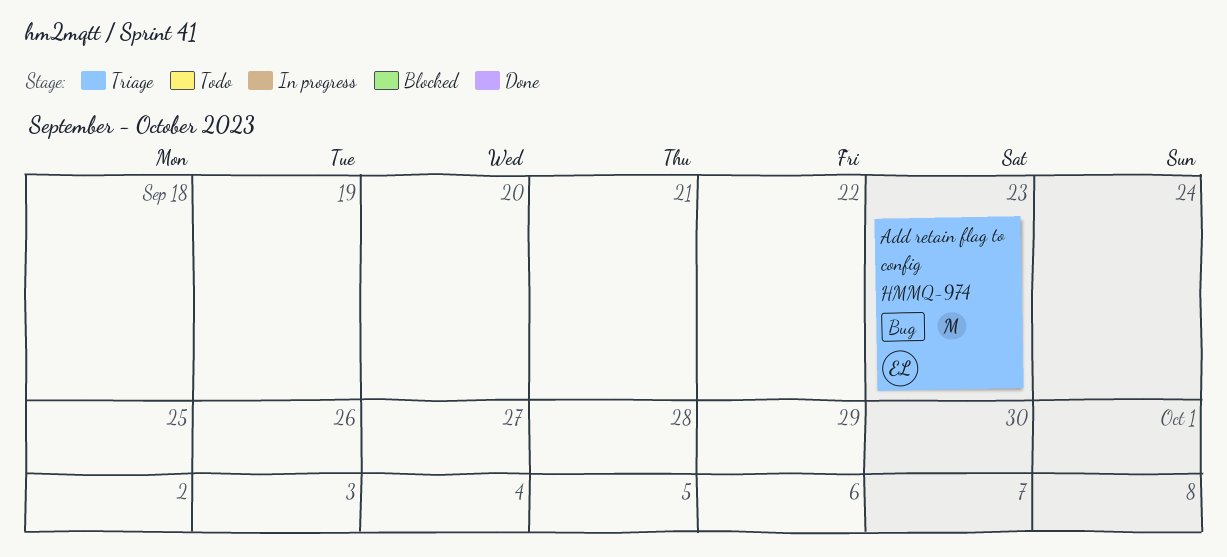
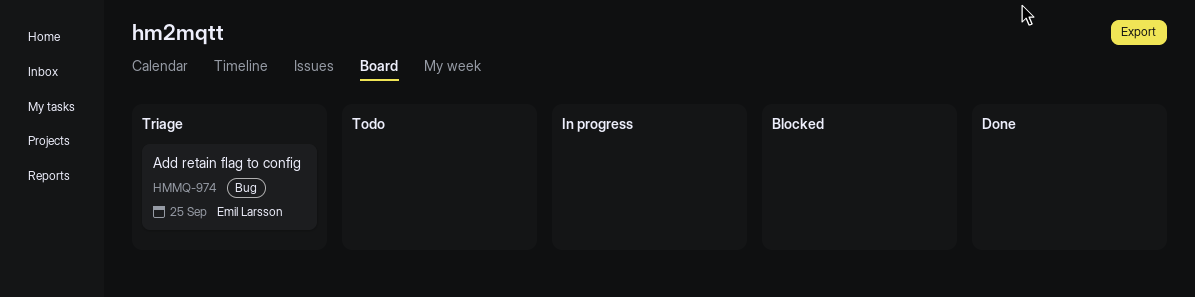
HMMQ-974, due: Sep 23 -> Sep 25

